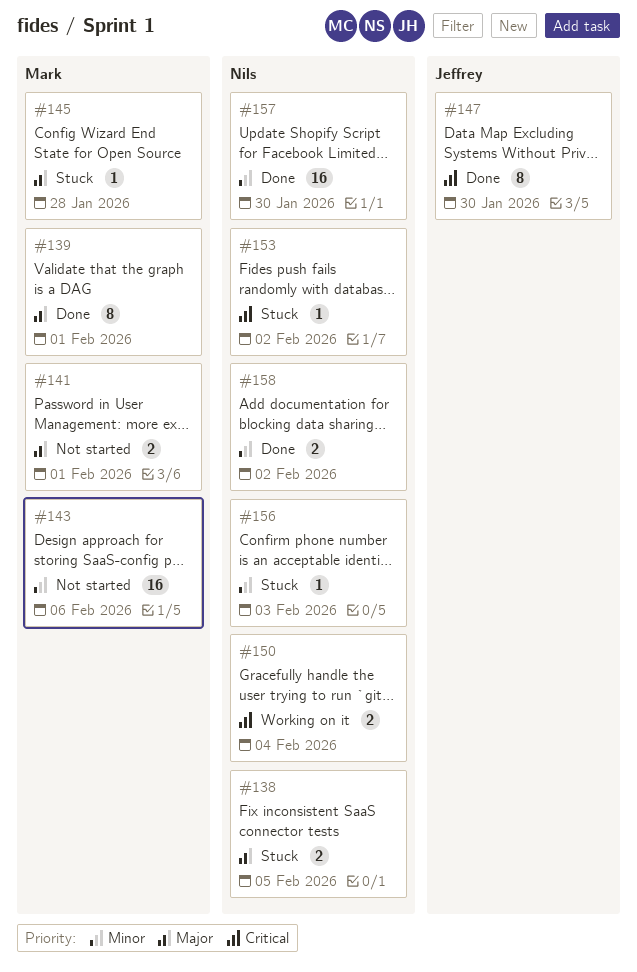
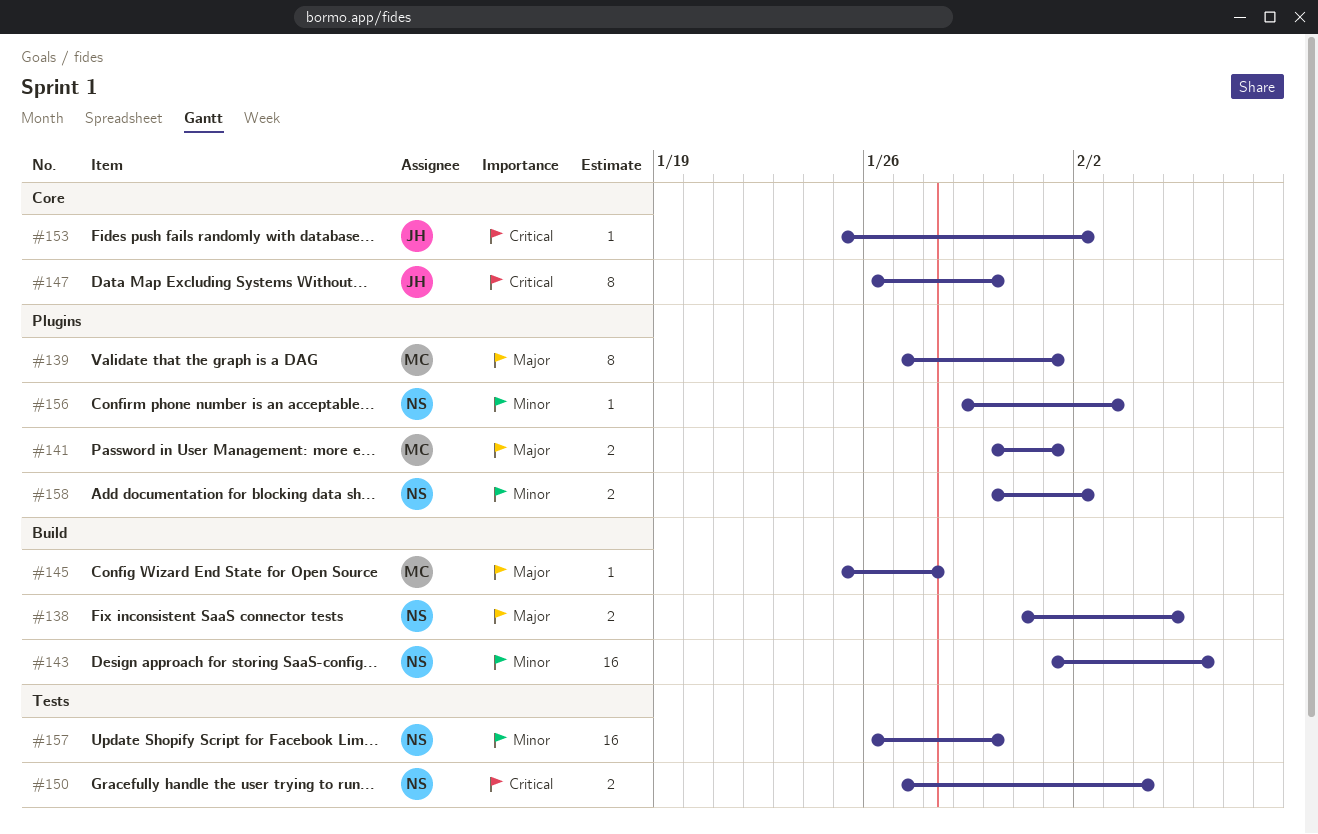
#143, owner: Mark -> Nils
#153, owner: Nils -> Jeffrey

